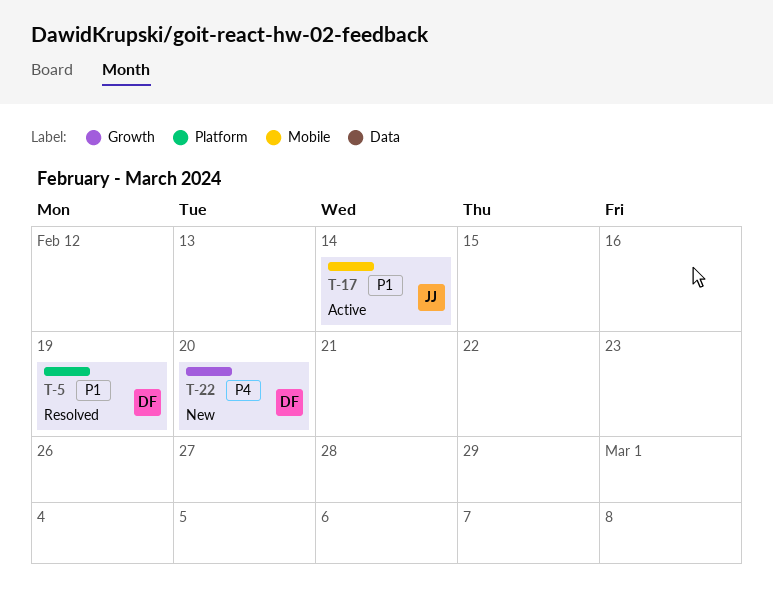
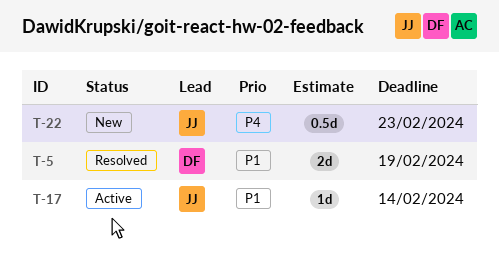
T-22, owner: DF -> JJ
T-22, due: Feb 20 -> Feb 23

